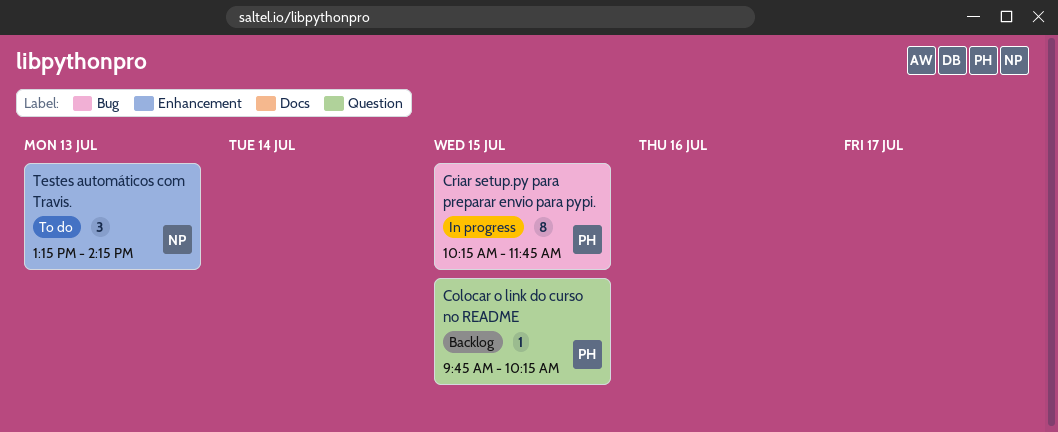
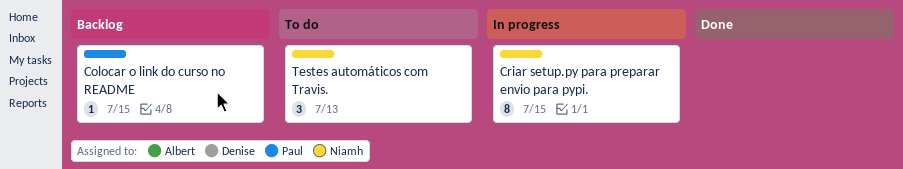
Criar setup.py para preparar envio para pypi., owner: Paul -> Niamh

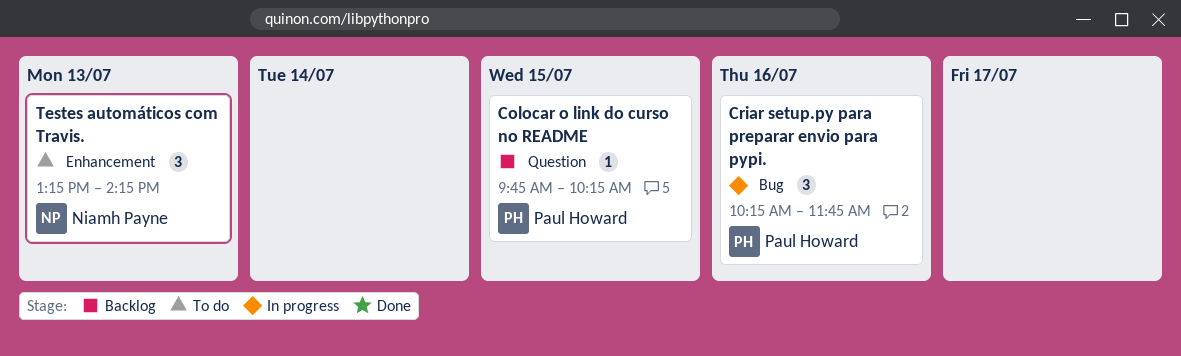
Criar setup.py para preparar envio para pypi., owner: Niamh Payne -> Paul Howard
Criar setup.py para preparar envio para pypi., estimate: 8 -> 3
Criar setup.py para preparar envio para pypi., day: Jul 15 -> Jul 16

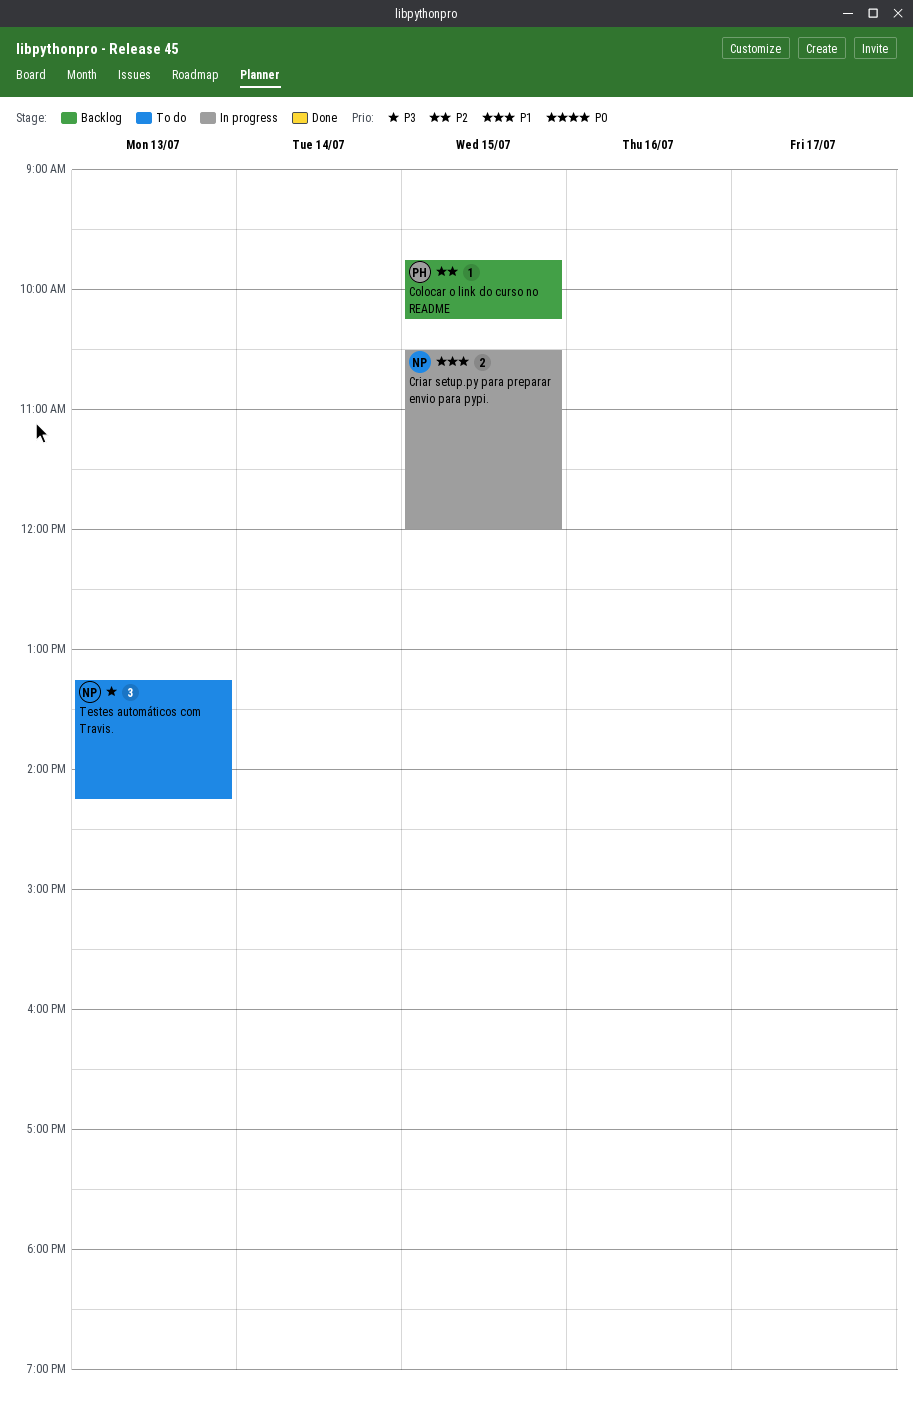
Criar setup.py para preparar envio para pypi., owner: Paul Howard -> Niamh Payne
Criar setup.py para preparar envio para pypi., estimate: 3 -> 2
Criar setup.py para preparar envio para pypi., day: Jul 16 -> Jul 15
Criar setup.py para preparar envio para pypi., begins: 10:15 -> 10:30
Criar setup.py para preparar envio para pypi., ends: 11:45 -> 12:00

